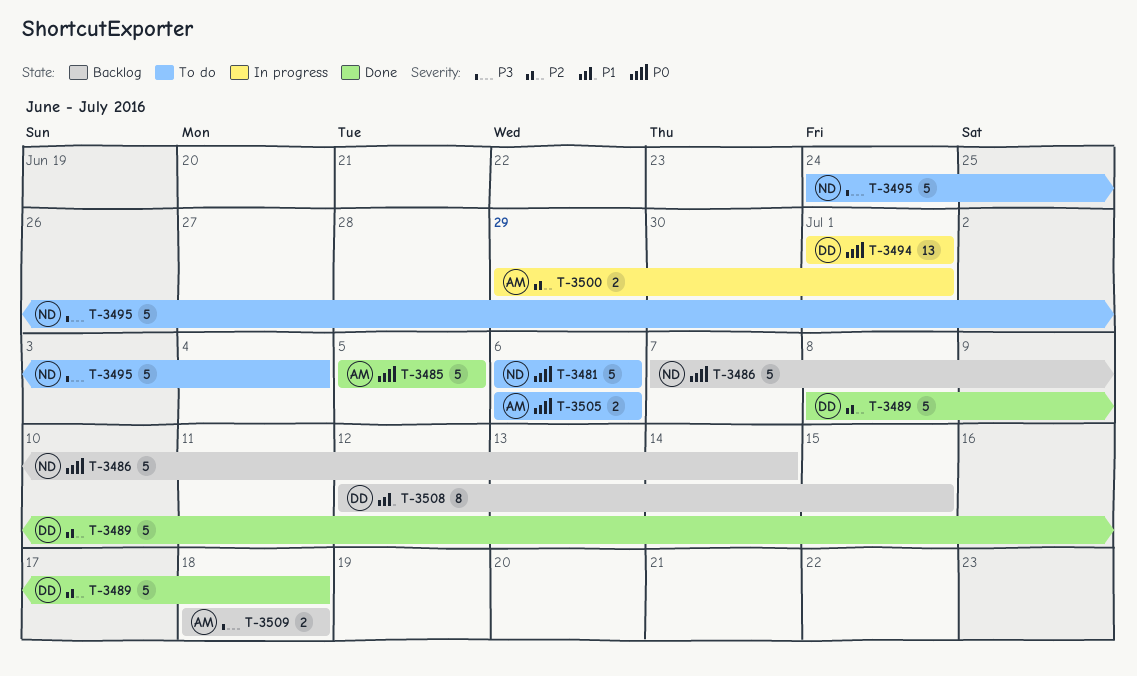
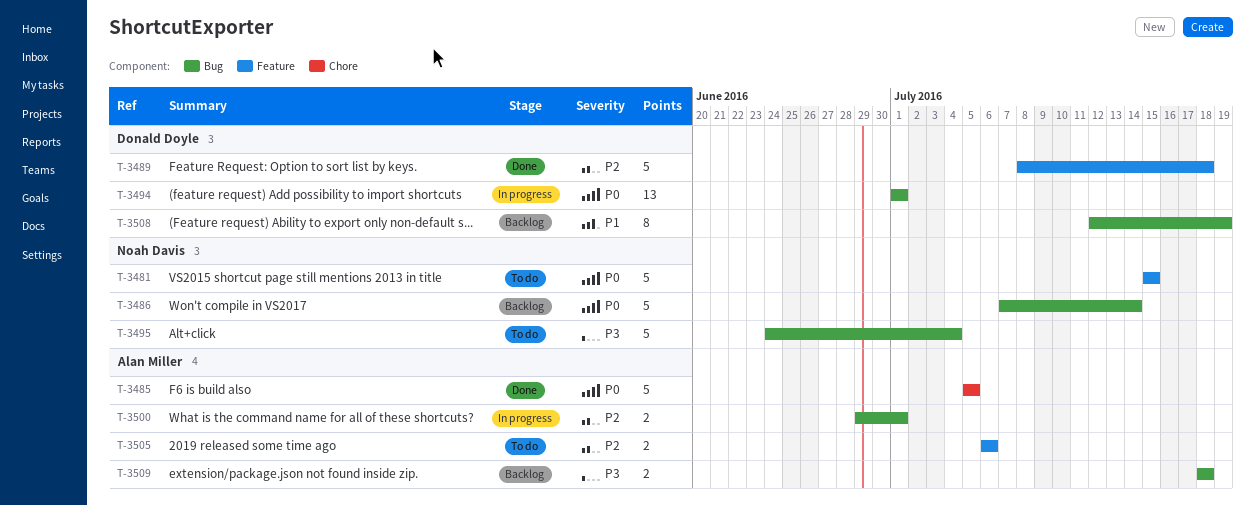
T-3481, start: Jul 6 -> Jul 15
T-3481, due: Jul 6 -> Jul 15
T-3505, priority: P0 -> P2
T-3508, due: Jul 15 -> Jul 19

